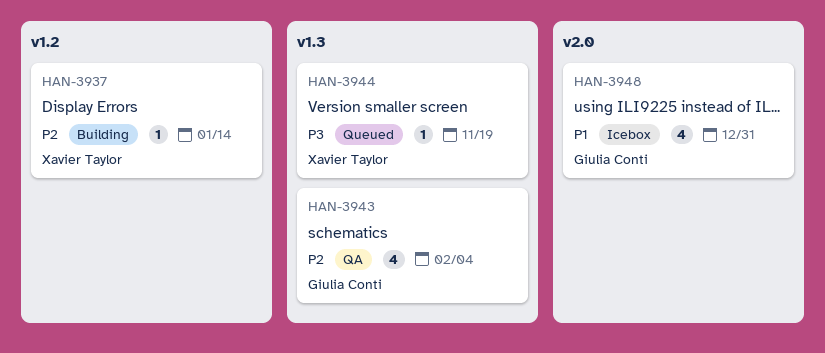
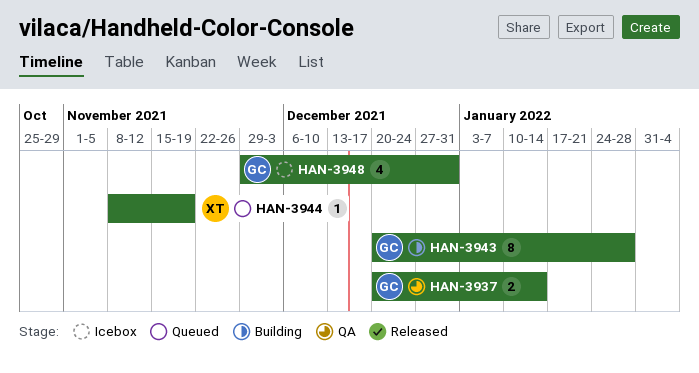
HAN-3937, status: Building -> QA
HAN-3937, owner: Xavier Taylor -> Giulia Conti
HAN-3937, estimate: 1 -> 2
HAN-3943, status: QA -> Building
HAN-3943, estimate: 4 -> 8
HAN-3943, due: Feb 4 -> Jan 28

